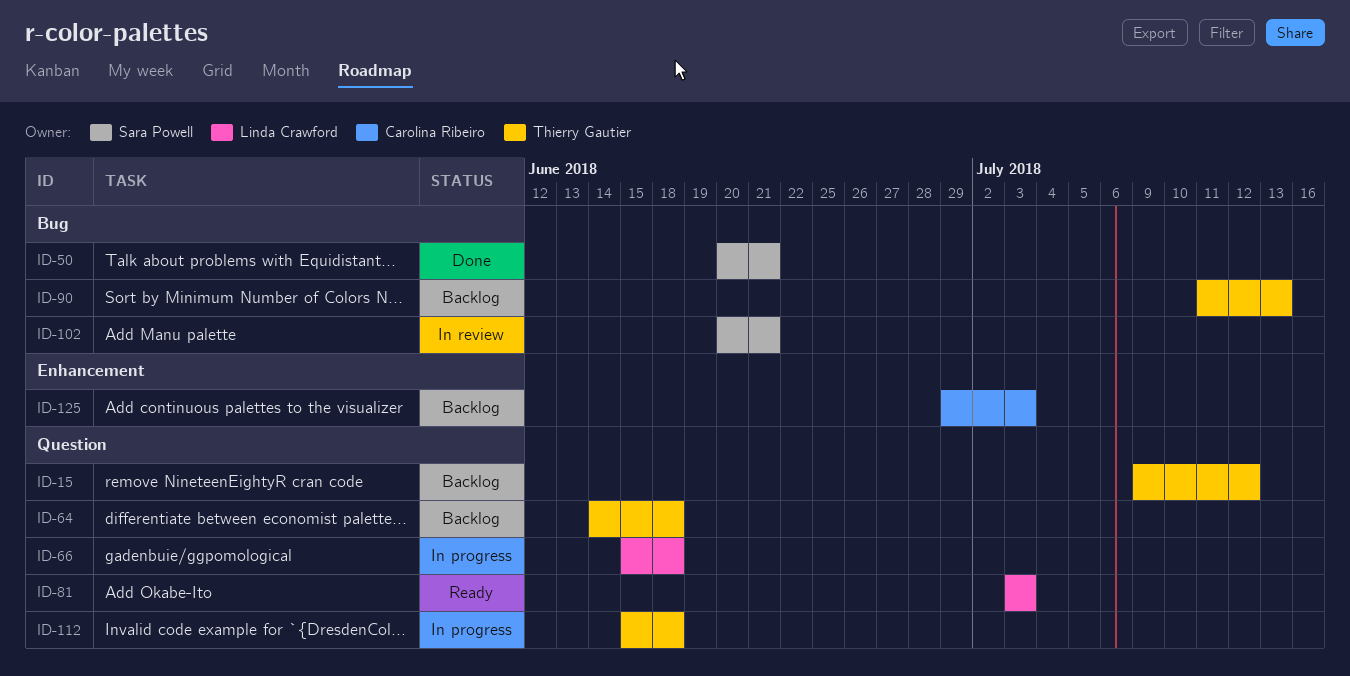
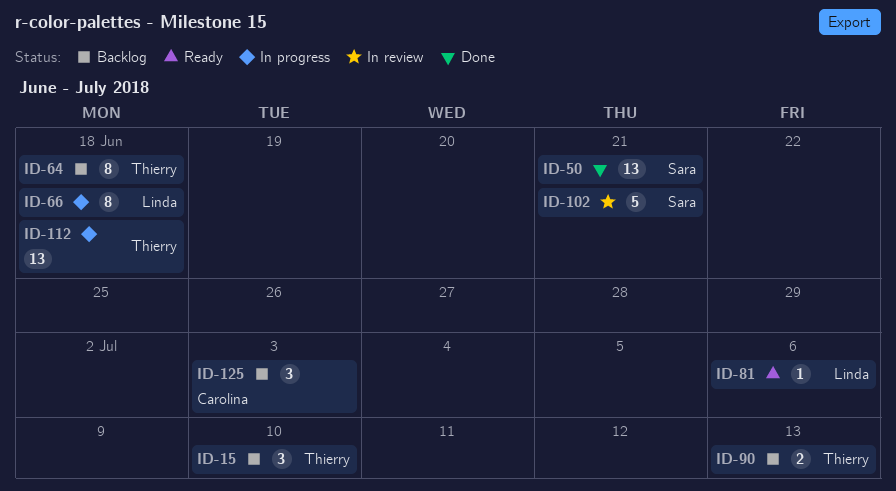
ID-15, due: Jul 12 -> Jul 10
ID-81, due: Jul 3 -> Jul 6

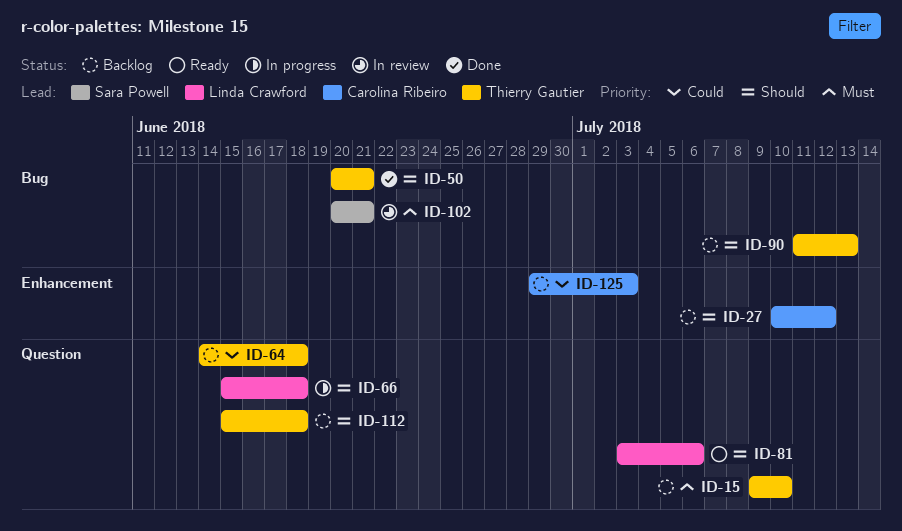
ID-27: none -> present
ID-50, owner: Sara Powell -> Thierry Gautier
ID-112, status: In progress -> Backlog

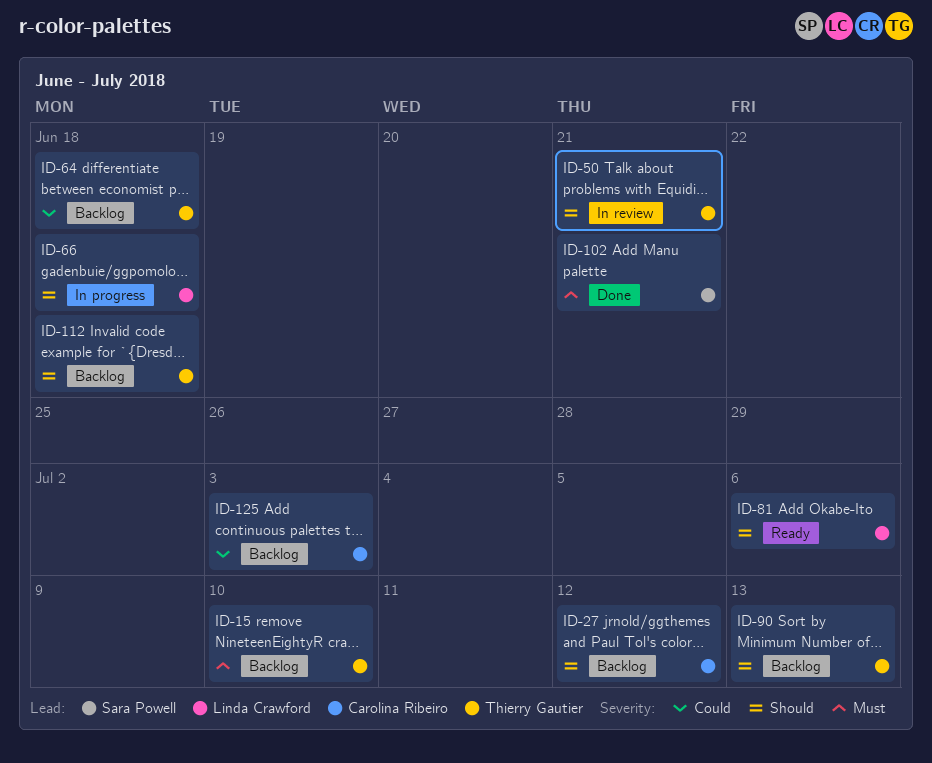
ID-50, status: Done -> In review
ID-102, status: In review -> Done

